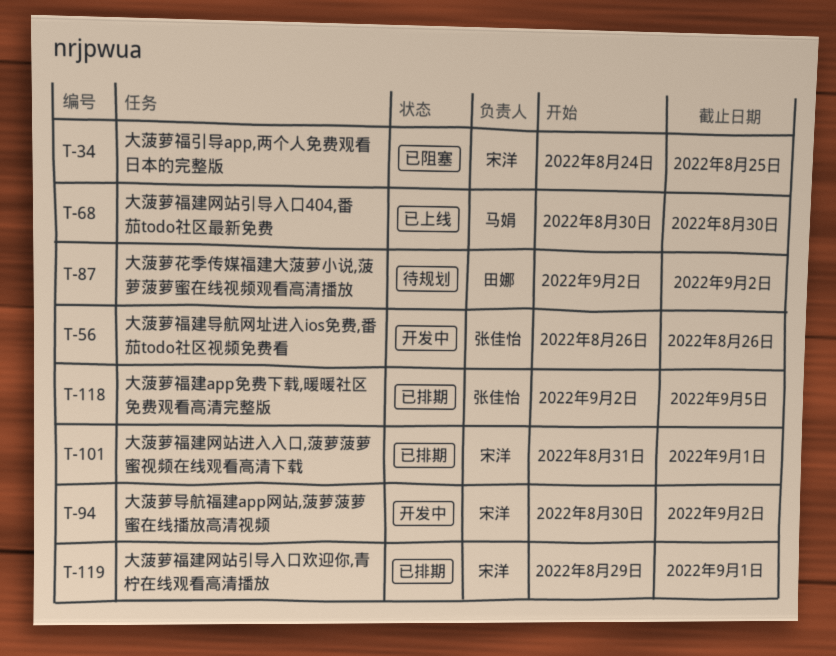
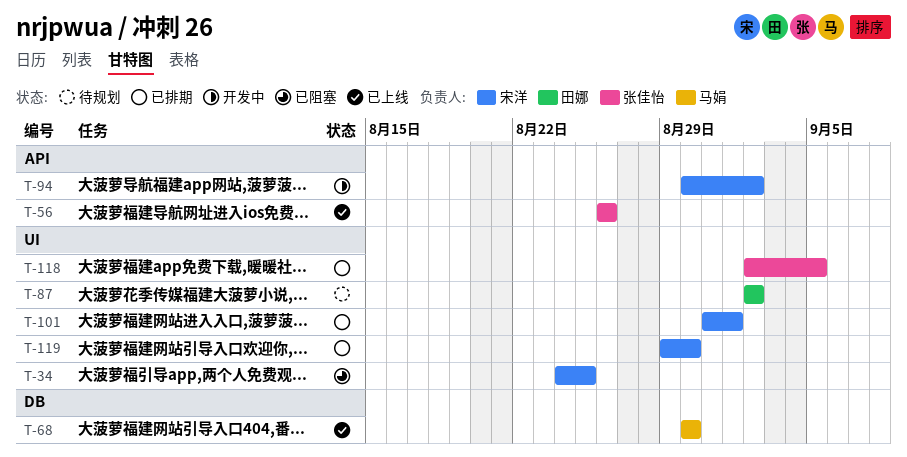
T-56, status: 开发中 -> 已上线
T-119, due: Sep 1 -> Aug 30

